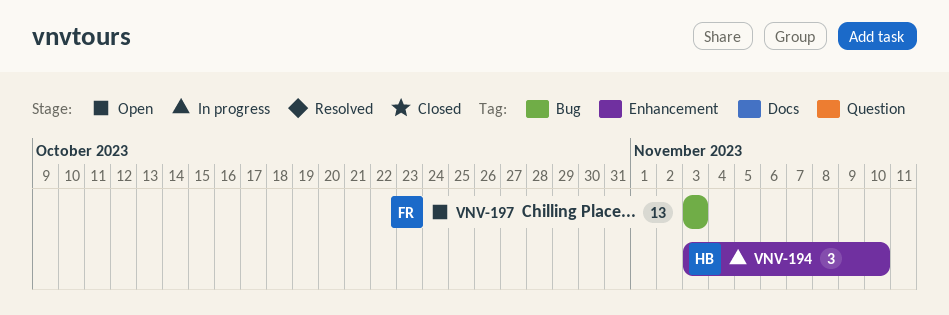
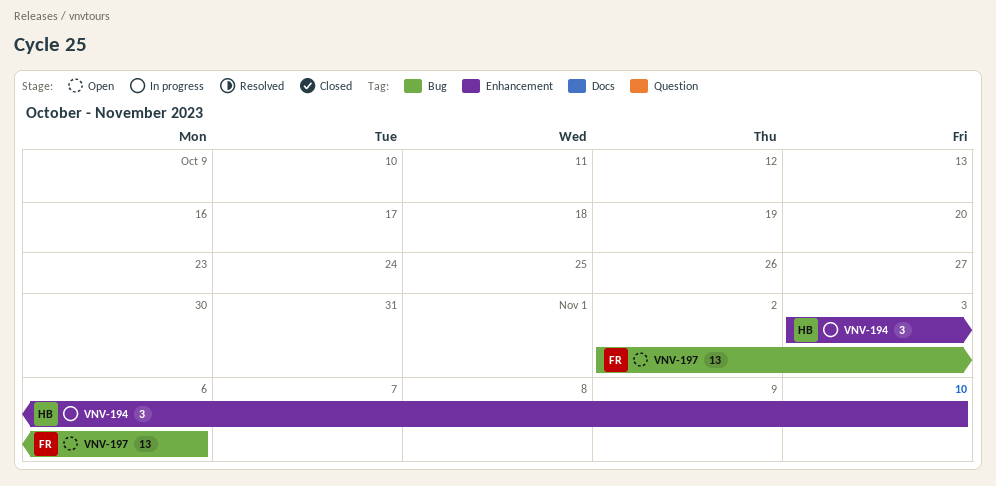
VNV-197, start: Nov 3 -> Nov 2
VNV-197, due: Nov 3 -> Nov 6

